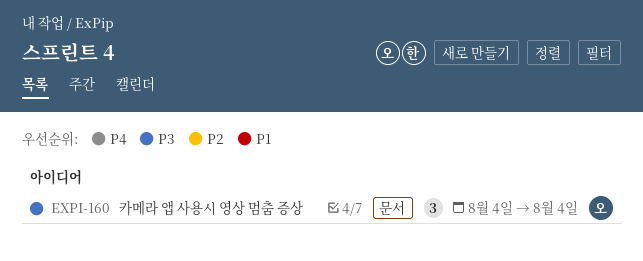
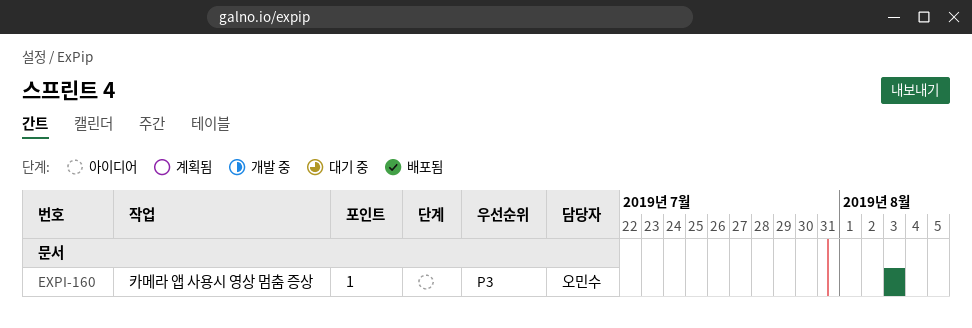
EXPI-160, estimate: 3 -> 1
EXPI-160, start: Aug 4 -> Aug 3
EXPI-160, due: Aug 4 -> Aug 3

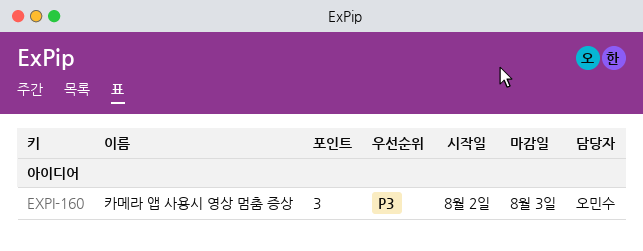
EXPI-160, estimate: 1 -> 3
EXPI-160, start: Aug 3 -> Aug 2

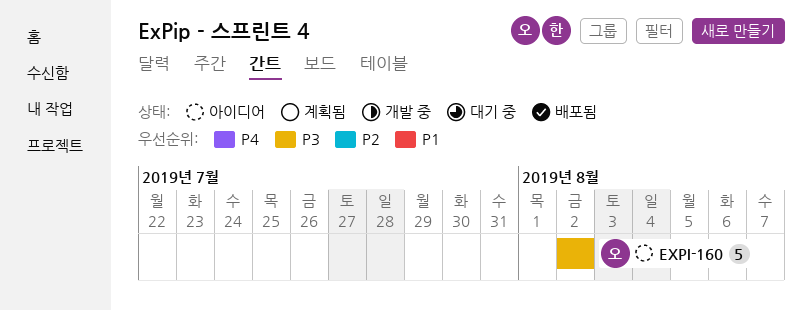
EXPI-160, estimate: 3 -> 5
EXPI-160, due: Aug 3 -> Aug 2

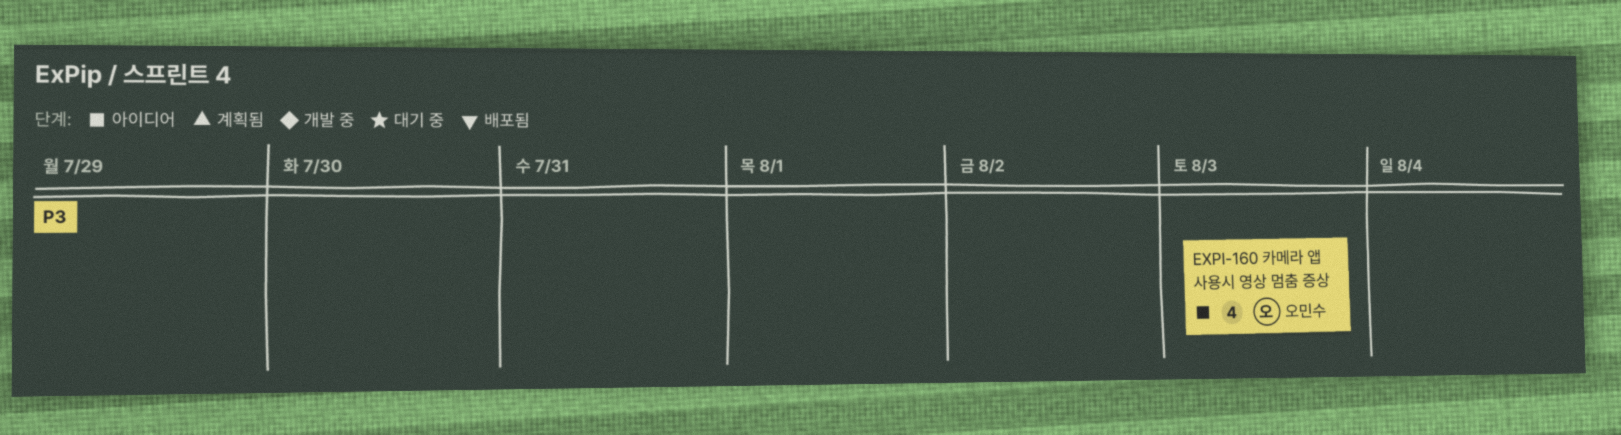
EXPI-160, estimate: 5 -> 4
EXPI-160, due: Aug 2 -> Aug 3

